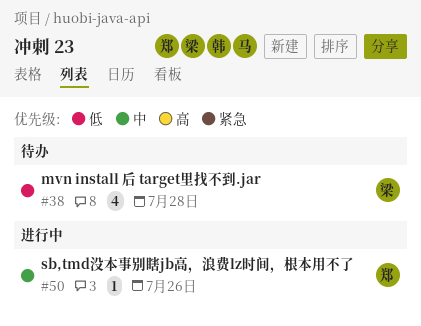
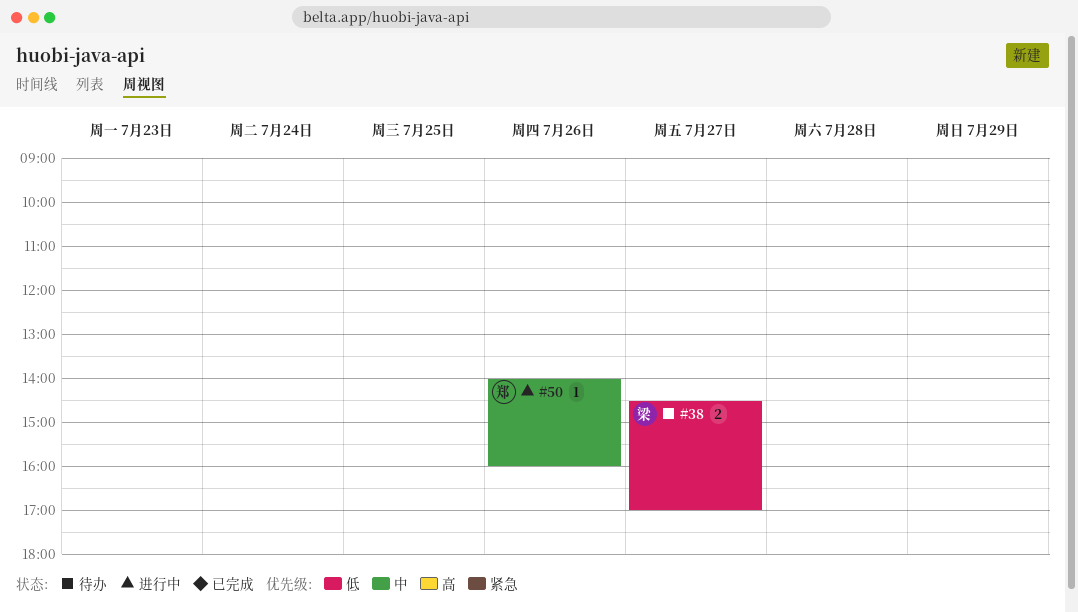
#38, estimate: 4 -> 2
#38, day: Jul 28 -> Jul 27

